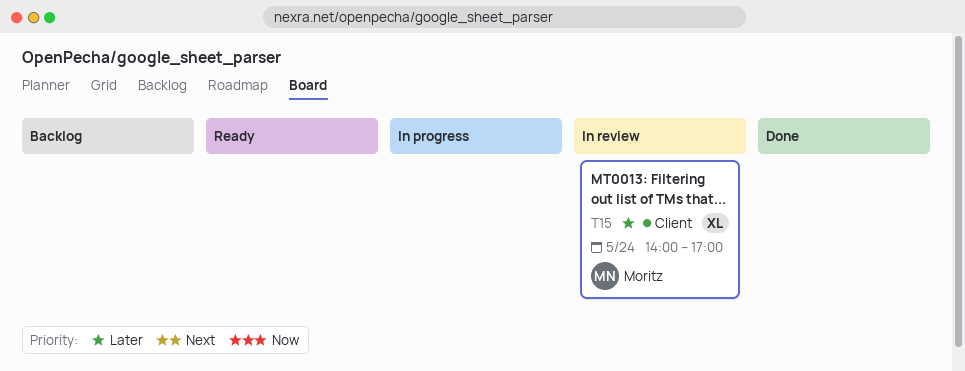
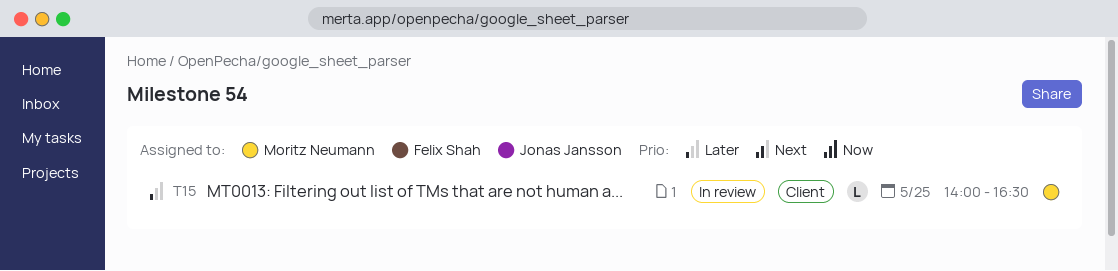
T15, estimate: XL -> L
T15, day: May 24 -> May 25
T15, ends: 17:00 -> 16:30

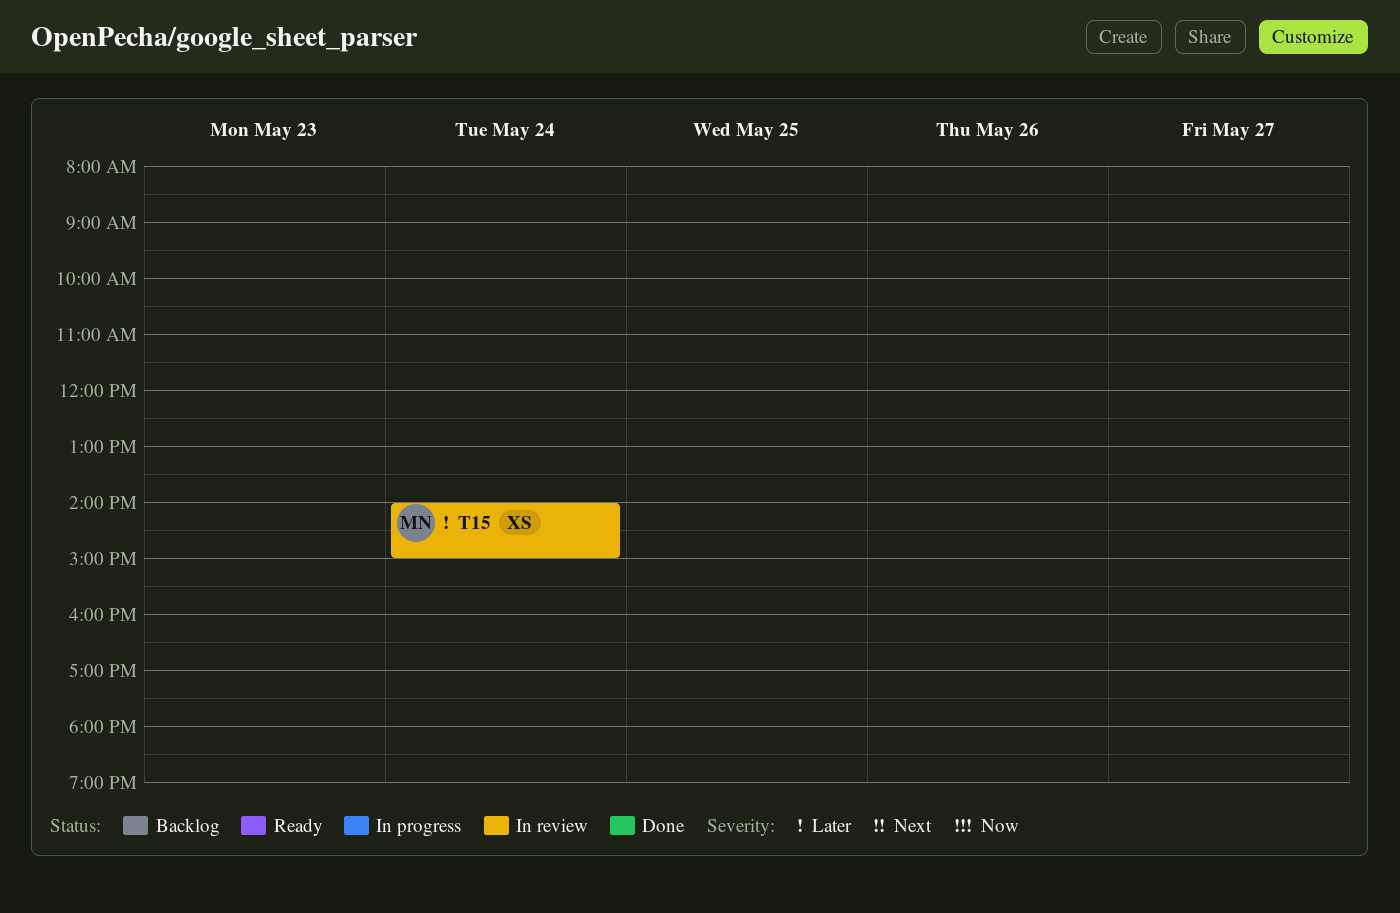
T15, estimate: L -> XS
T15, day: May 25 -> May 24
T15, ends: 16:30 -> 15:00

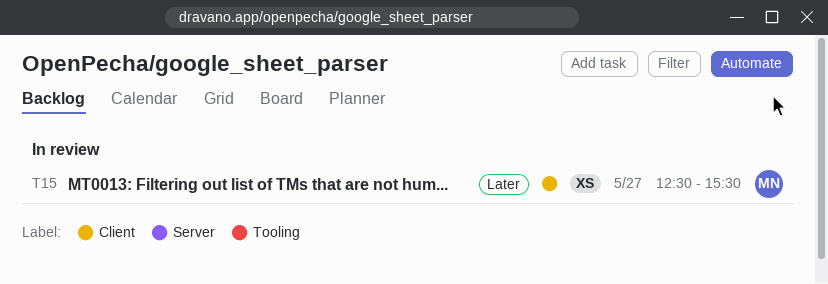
T15, day: May 24 -> May 27
T15, begins: 14:00 -> 12:30
T15, ends: 15:00 -> 15:30

